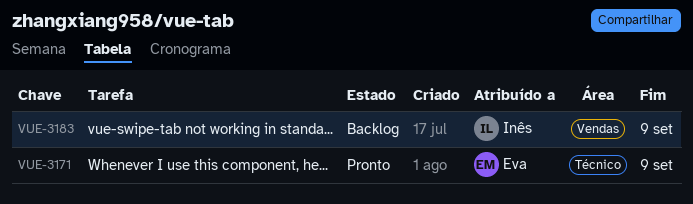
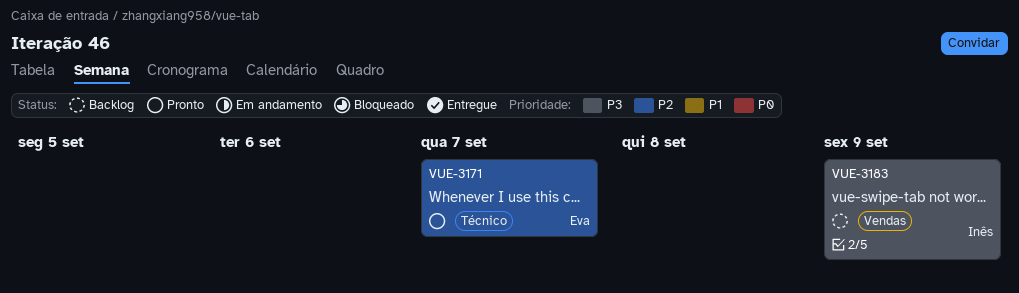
VUE-3171, due: Sep 9 -> Sep 7

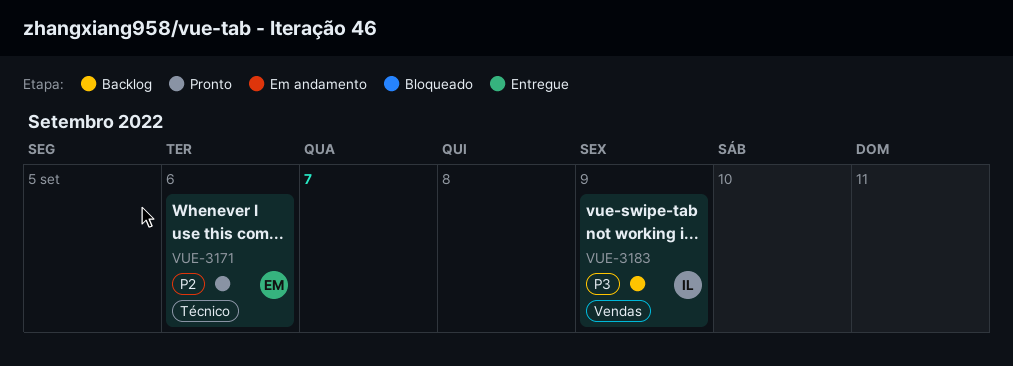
VUE-3171, due: Sep 7 -> Sep 6

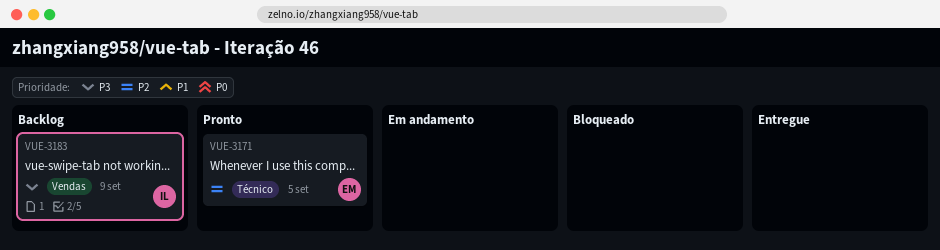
VUE-3171, due: Sep 6 -> Sep 5

